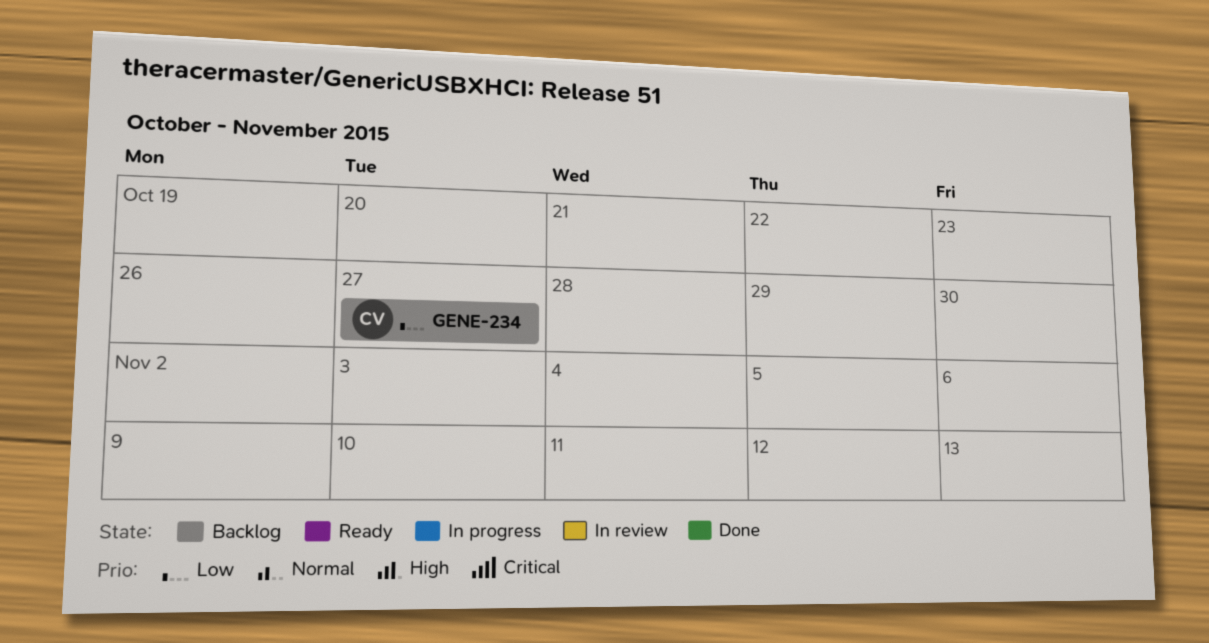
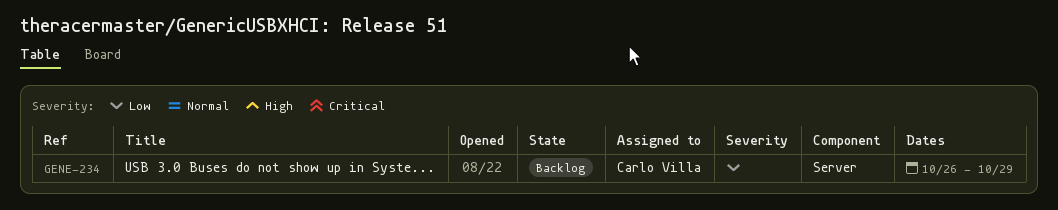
GENE-234, start: Oct 27 -> Oct 26
GENE-234, due: Oct 27 -> Oct 29

